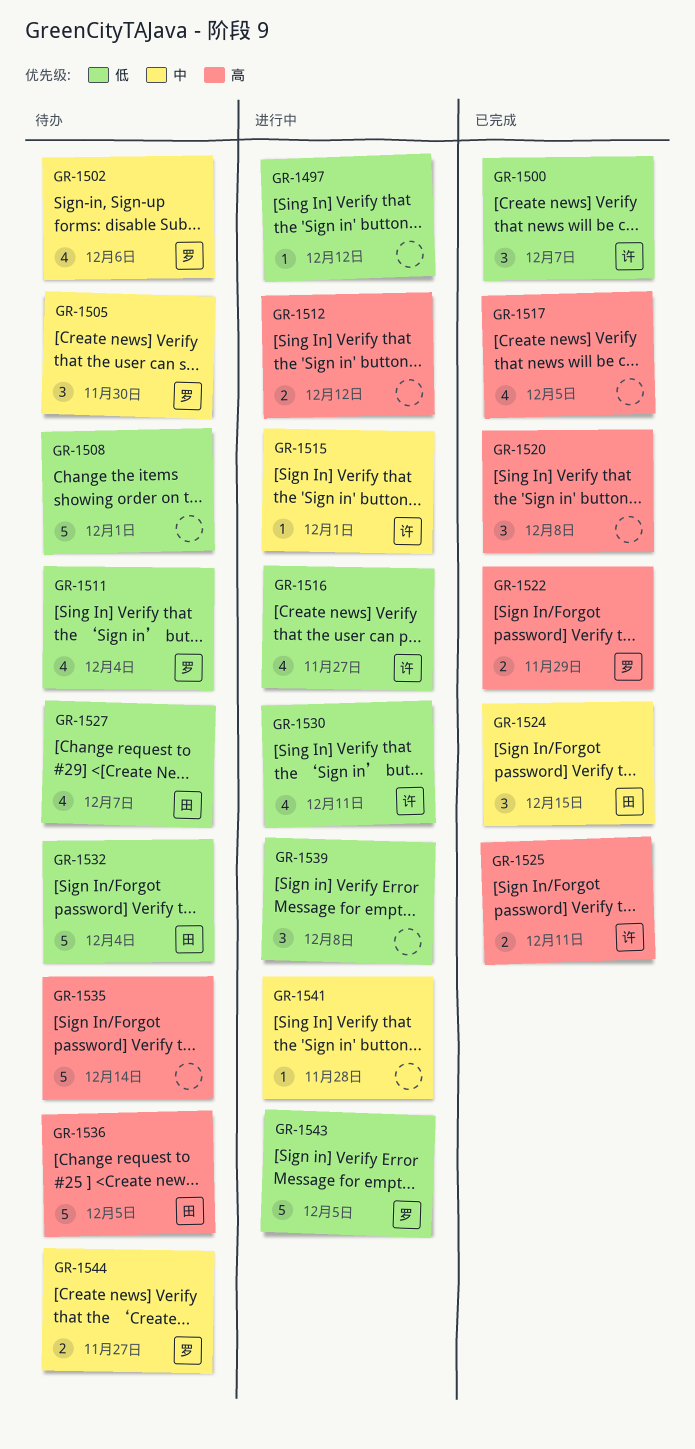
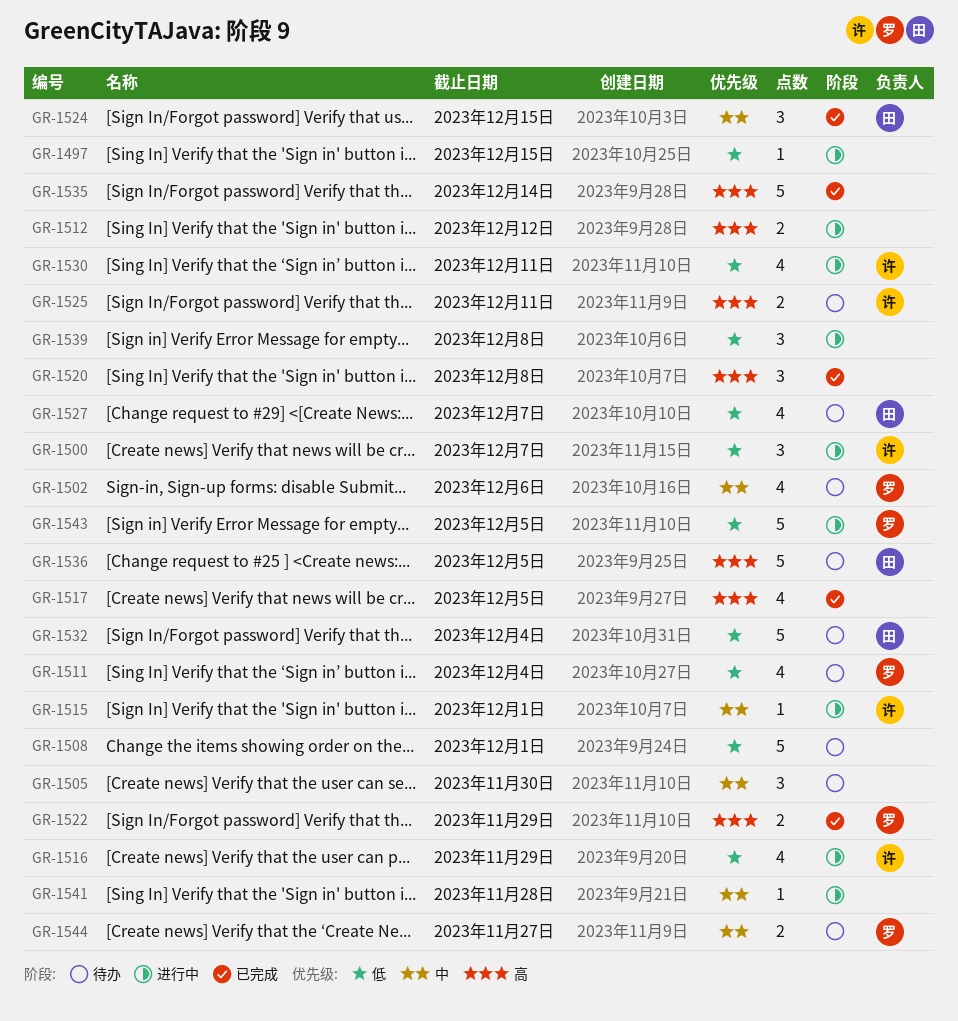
GR-1497, due: Dec 12 -> Dec 15
GR-1500, status: 已完成 -> 进行中
GR-1505, owner: 罗 -> none
GR-1516, due: Nov 27 -> Nov 29
GR-1525, status: 已完成 -> 待办
GR-1535, status: 待办 -> 已完成

